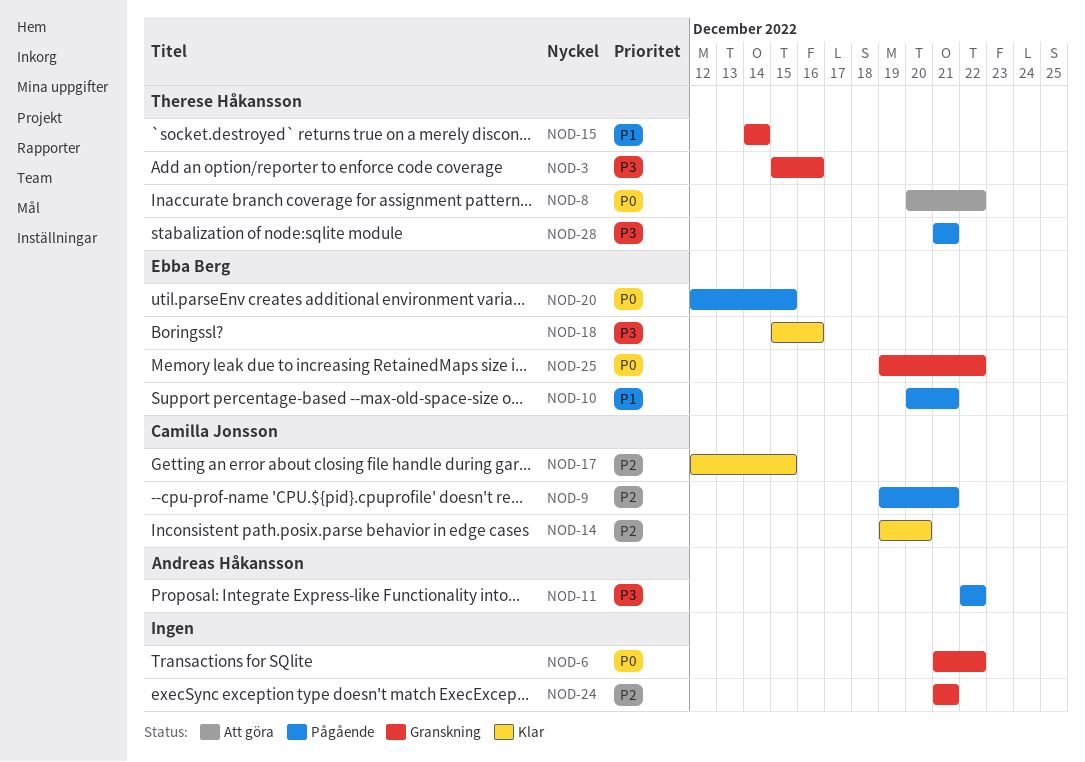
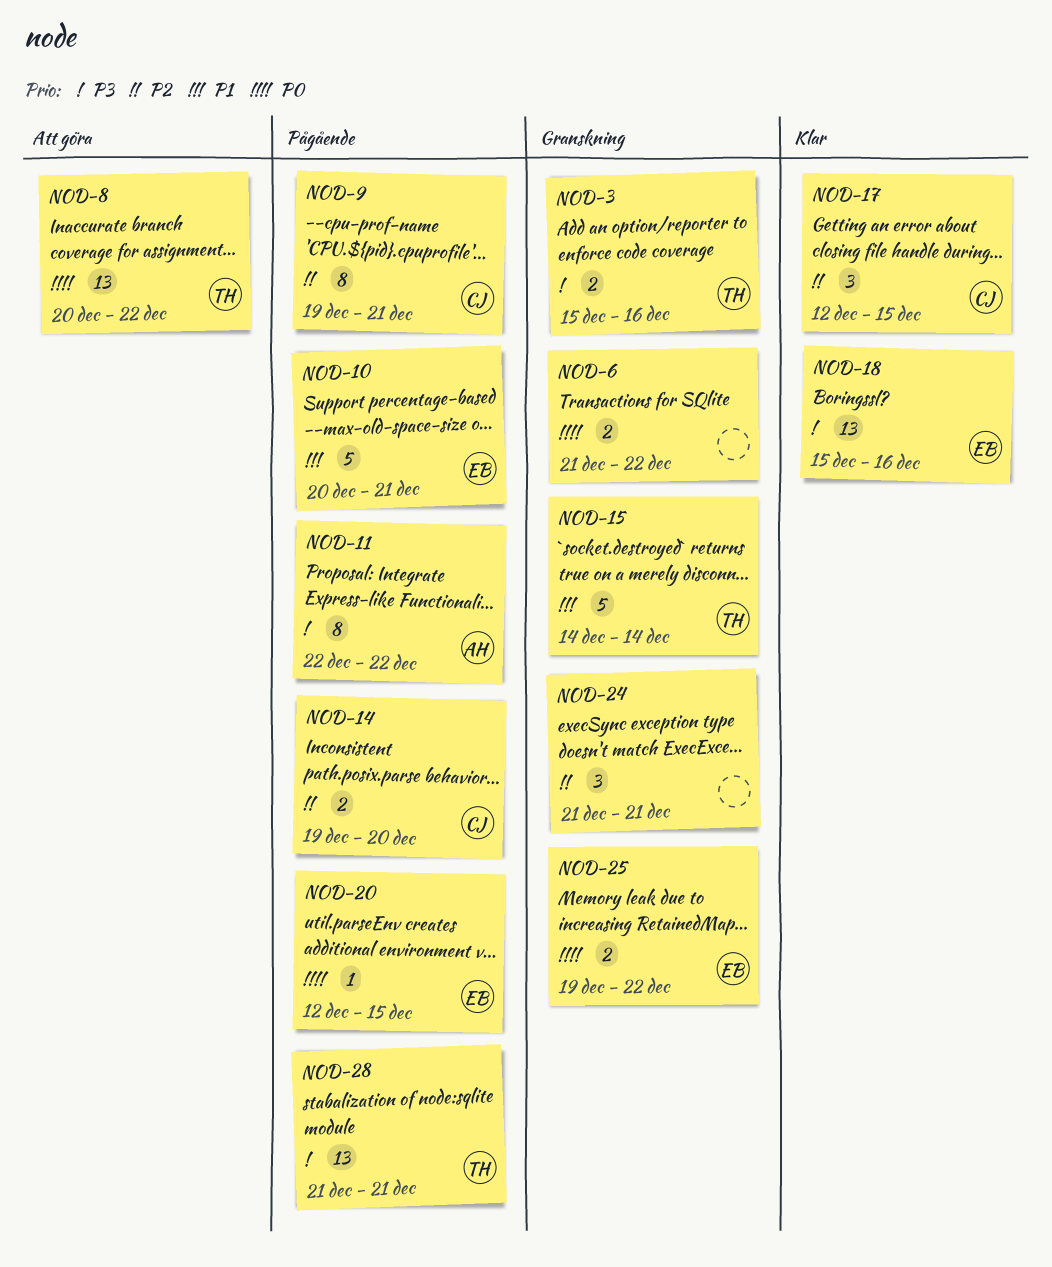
NOD-14, status: Klar -> Pågående

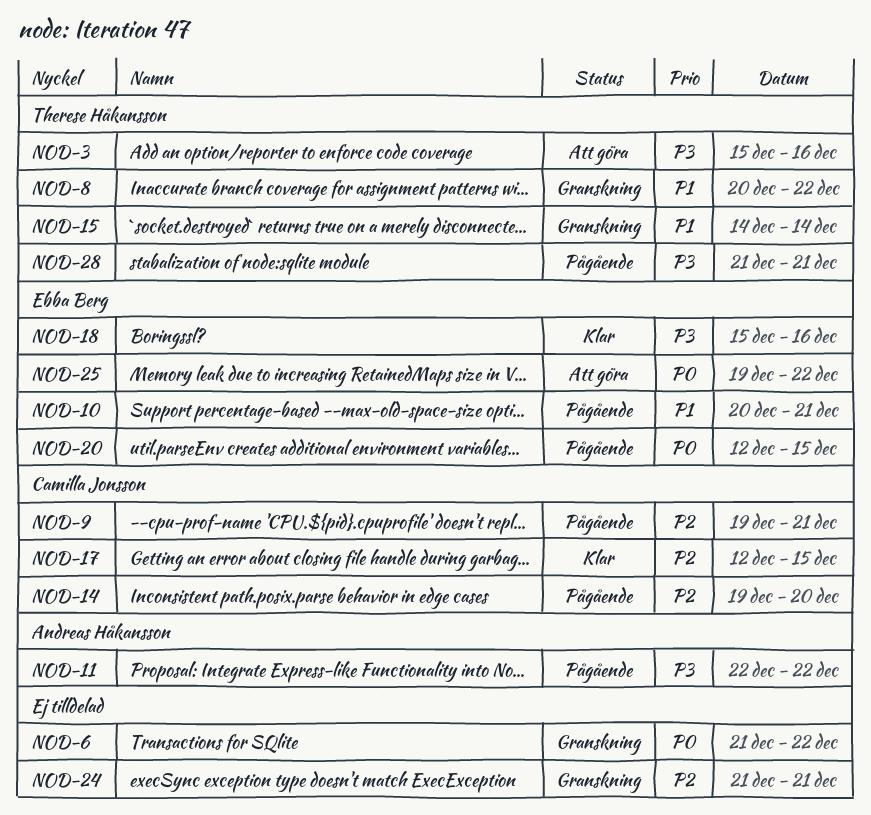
NOD-3, status: Granskning -> Att göra
NOD-8, status: Att göra -> Granskning
NOD-8, priority: P0 -> P1
NOD-25, status: Granskning -> Att göra

